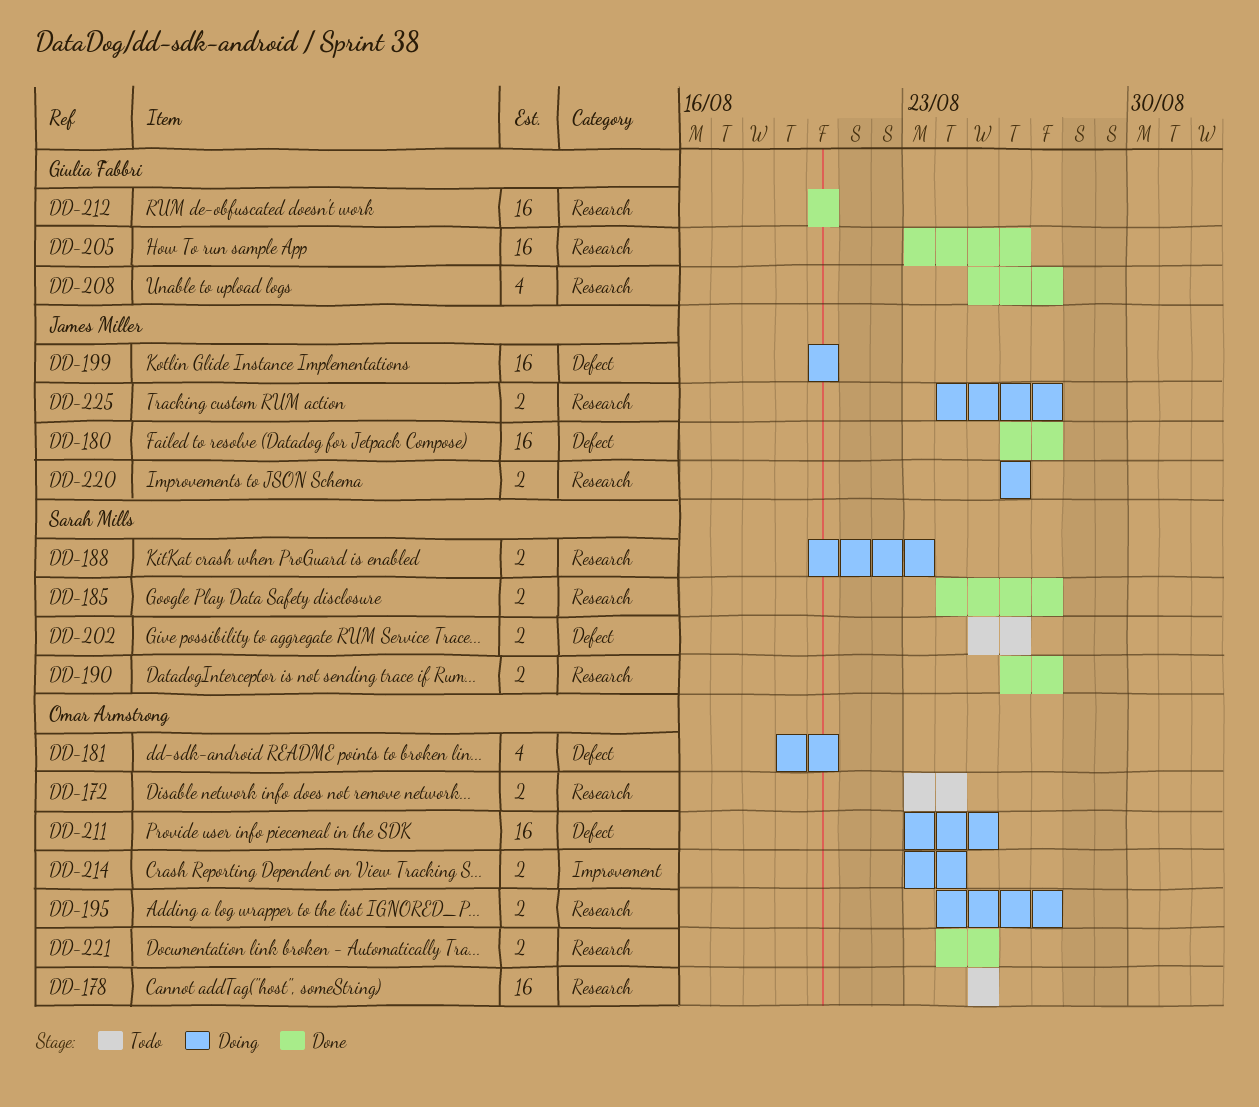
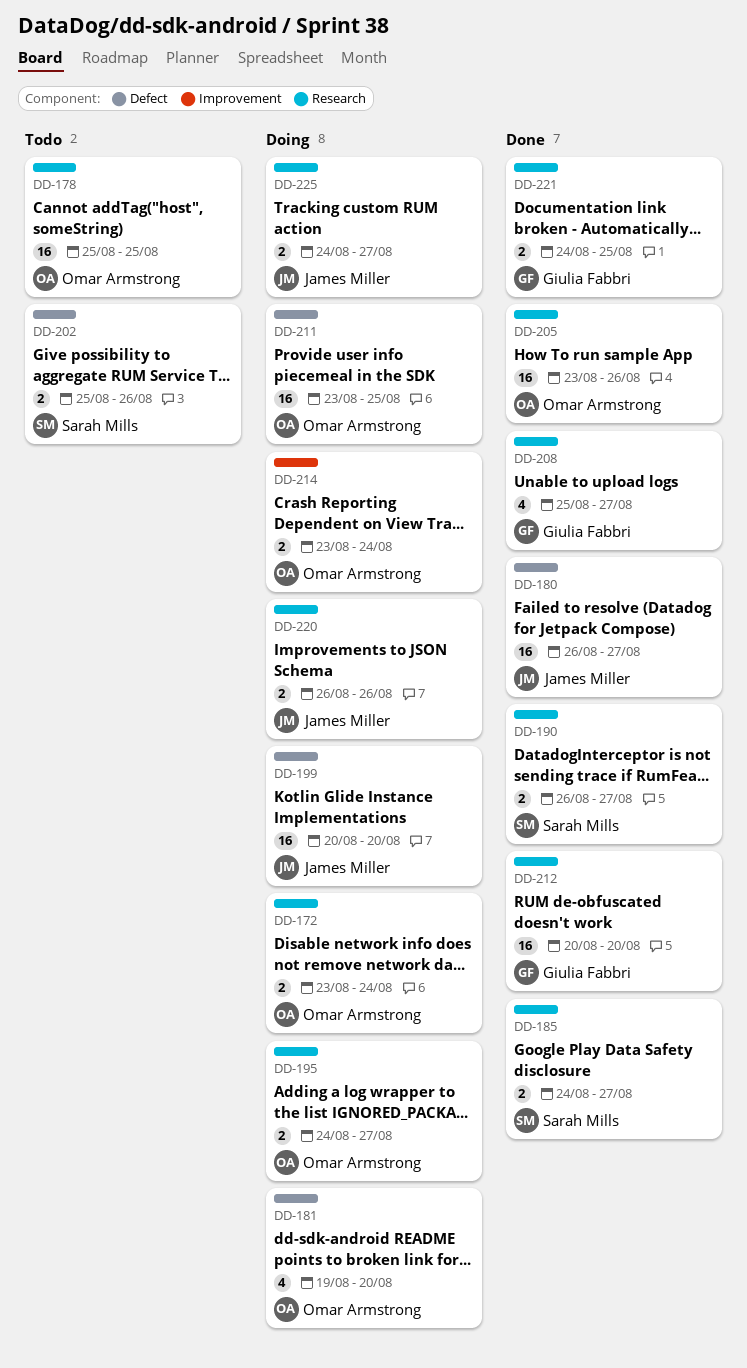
DD-172, status: Todo -> Doing
DD-188: present -> none
DD-205, owner: Giulia Fabbri -> Omar Armstrong
DD-221, owner: Omar Armstrong -> Giulia Fabbri

